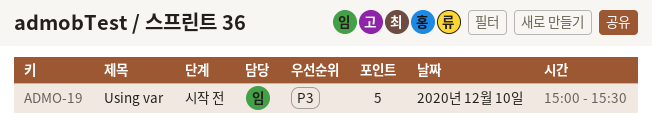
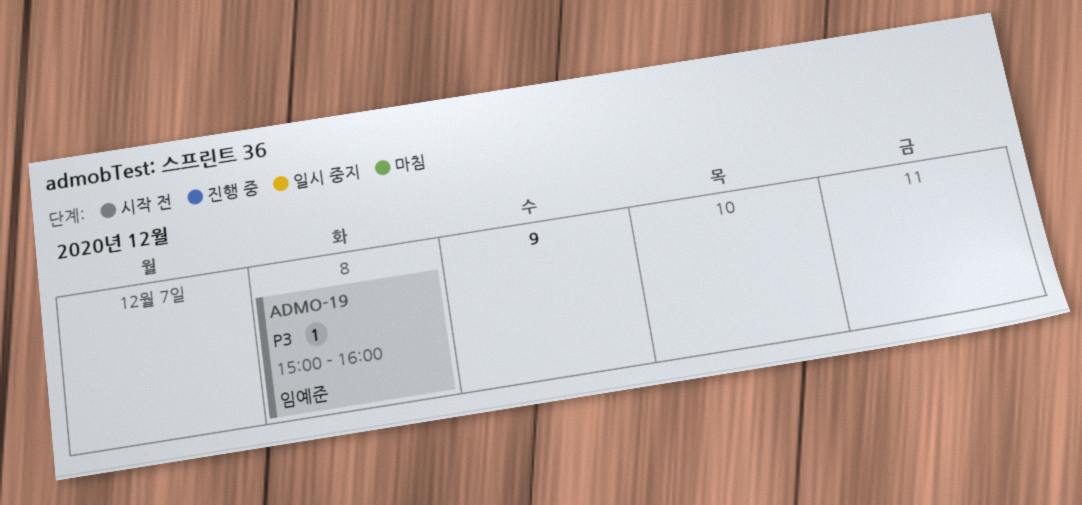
ADMO-19, estimate: 5 -> 1
ADMO-19, day: Dec 10 -> Dec 8
ADMO-19, ends: 15:30 -> 16:00

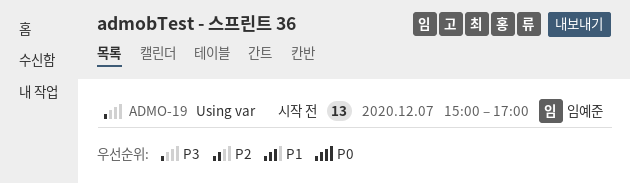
ADMO-19, estimate: 1 -> 13
ADMO-19, day: Dec 8 -> Dec 7
ADMO-19, ends: 16:00 -> 17:00

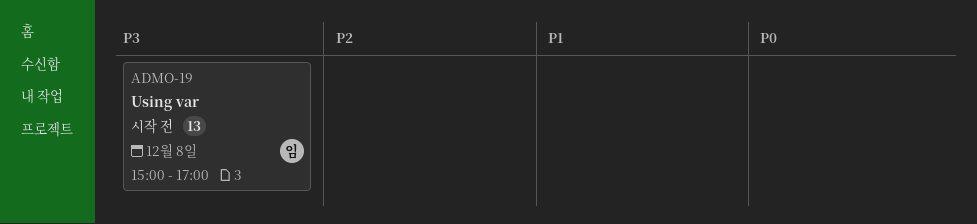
ADMO-19, day: Dec 7 -> Dec 8

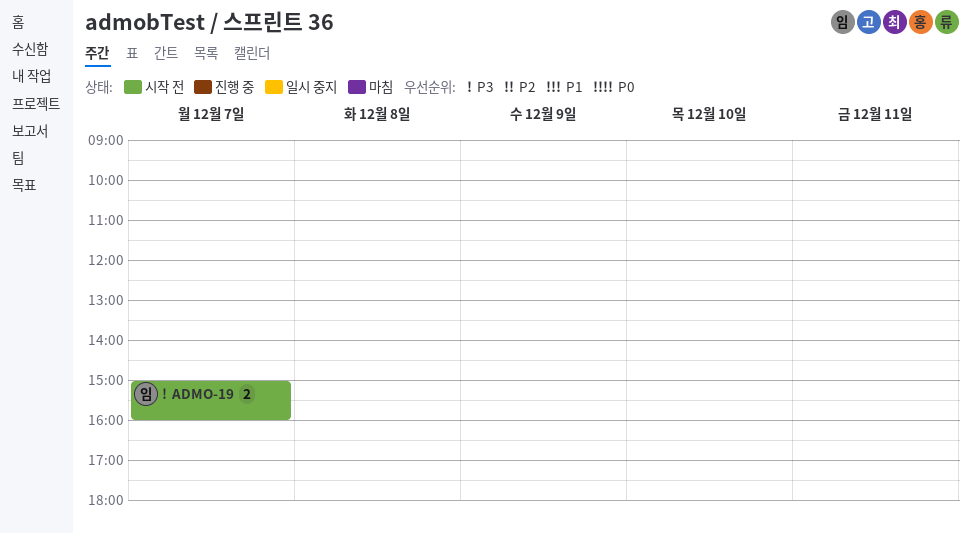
ADMO-19, estimate: 13 -> 2
ADMO-19, day: Dec 8 -> Dec 7
ADMO-19, ends: 17:00 -> 16:00

